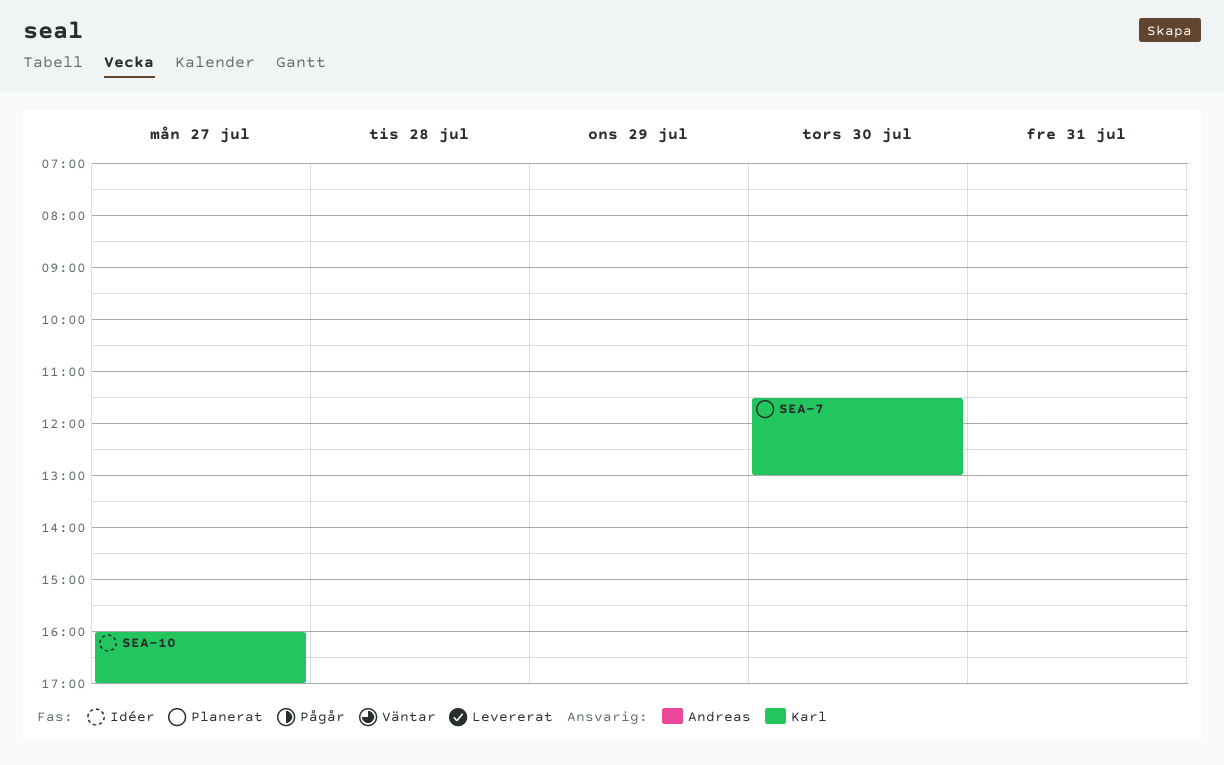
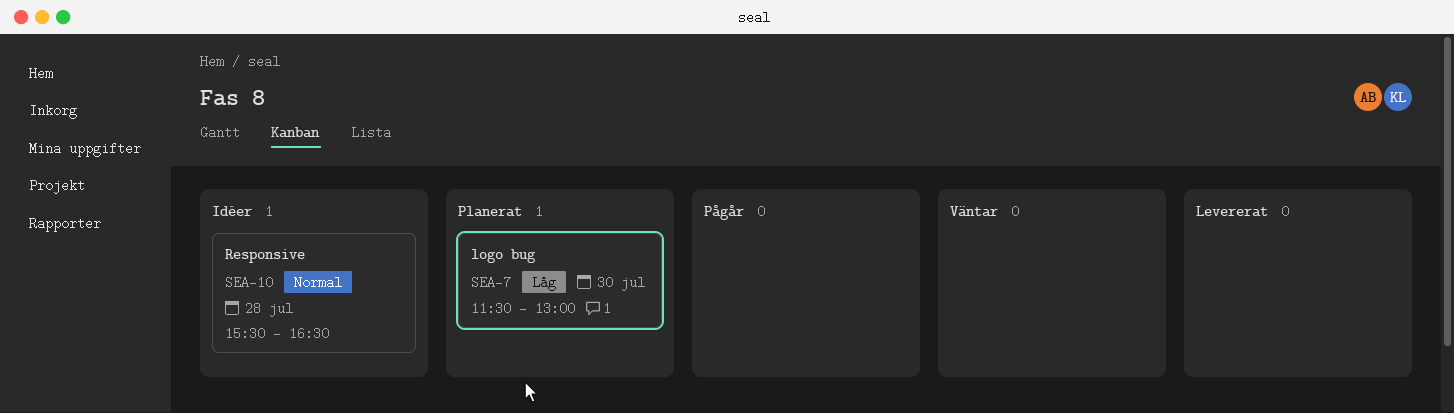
SEA-10, day: Jul 27 -> Jul 28
SEA-10, begins: 16:00 -> 15:30
SEA-10, ends: 17:00 -> 16:30

